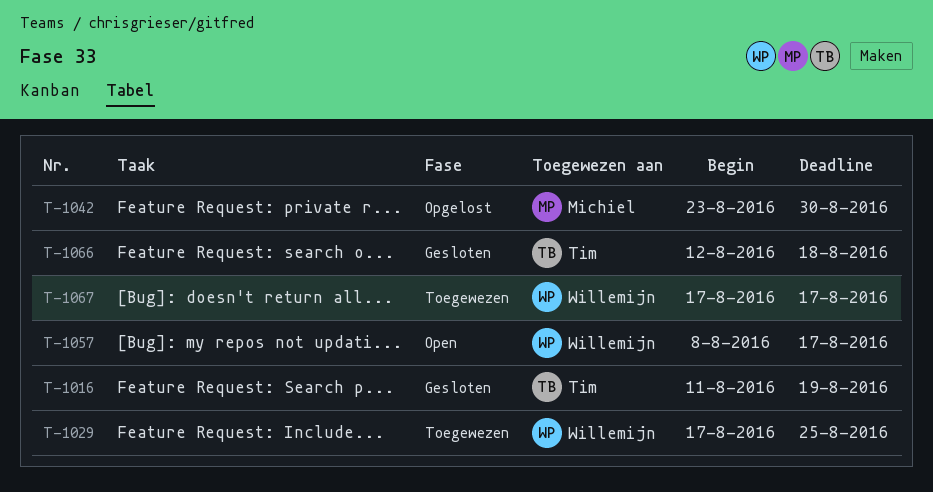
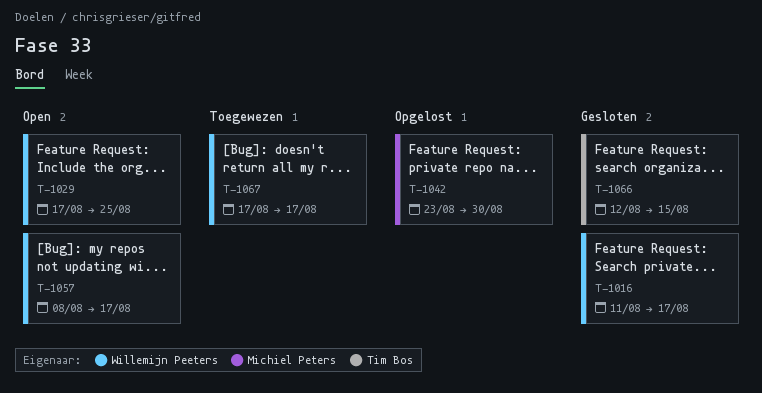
T-1016, owner: Tim Bos -> Willemijn Peeters
T-1016, due: Aug 19 -> Aug 17
T-1029, status: Toegewezen -> Open
T-1066, due: Aug 18 -> Aug 15

